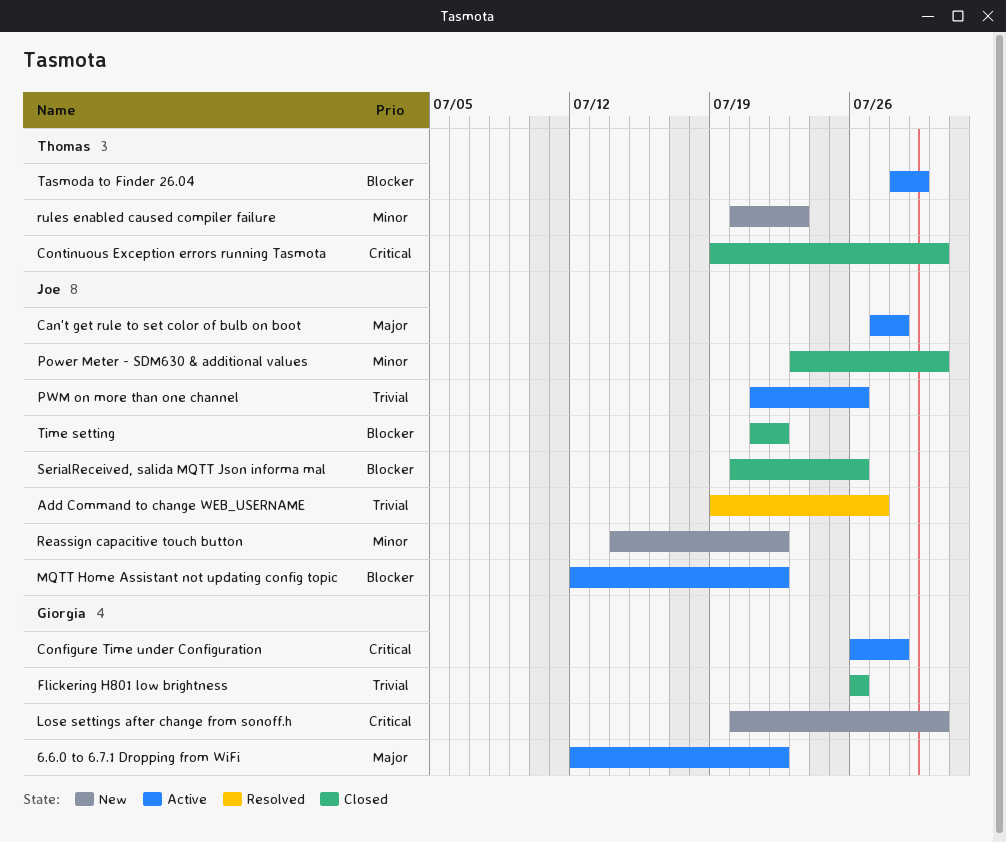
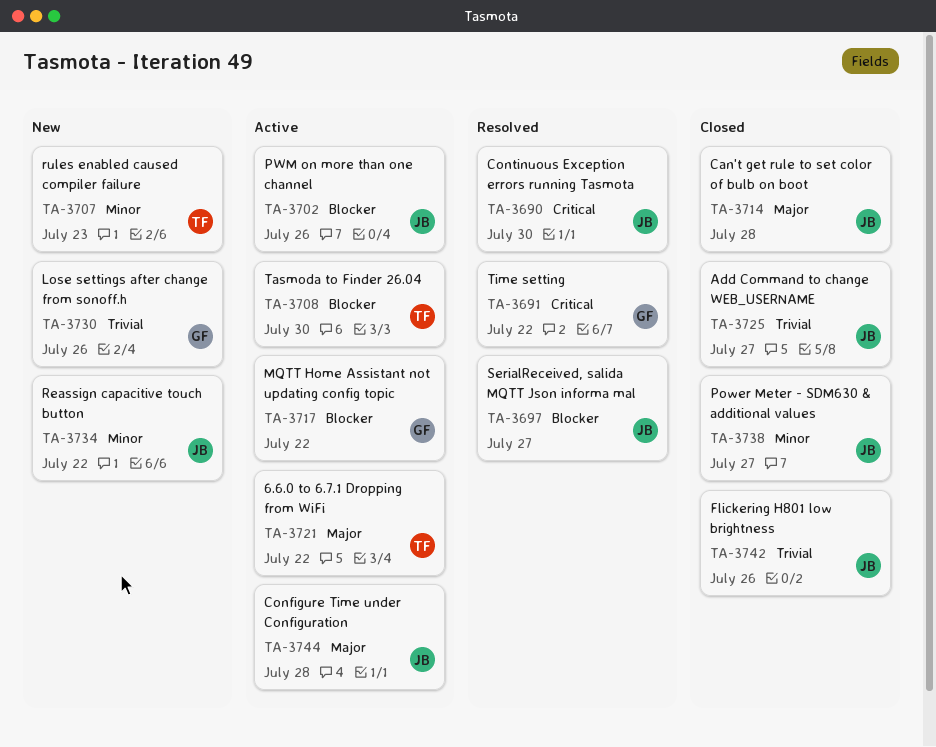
6.6.0 to 6.7.1 Dropping from WiFi, owner: Giorgia -> Thomas
Add Command to change WEB_USERNAME, status: Resolved -> Closed
Can't get rule to set color of bulb on boot, status: Active -> Closed
Configure Time under Configuration, owner: Giorgia -> Joe
Configure Time under Configuration, priority: Critical -> Major
Continuous Exception errors running Tasmota, status: Closed -> Resolved
Continuous Exception errors running Tasmota, owner: Thomas -> Joe
Flickering H801 low brightness, owner: Giorgia -> Joe
Lose settings after change from sonoff.h, priority: Critical -> Trivial
Lose settings after change from sonoff.h, due: Jul 30 -> Jul 26
MQTT Home Assistant not updating config topic, owner: Joe -> Giorgia
Power Meter - SDM630 & additional values, due: Jul 30 -> Jul 27
PWM on more than one channel, priority: Trivial -> Blocker
SerialReceived, salida MQTT Json informa mal, status: Closed -> Resolved
SerialReceived, salida MQTT Json informa mal, due: Jul 26 -> Jul 27
Tasmoda to Finder 26.04, due: Jul 29 -> Jul 30
Time setting, status: Closed -> Resolved
Time setting, owner: Joe -> Giorgia
Time setting, priority: Blocker -> Critical

